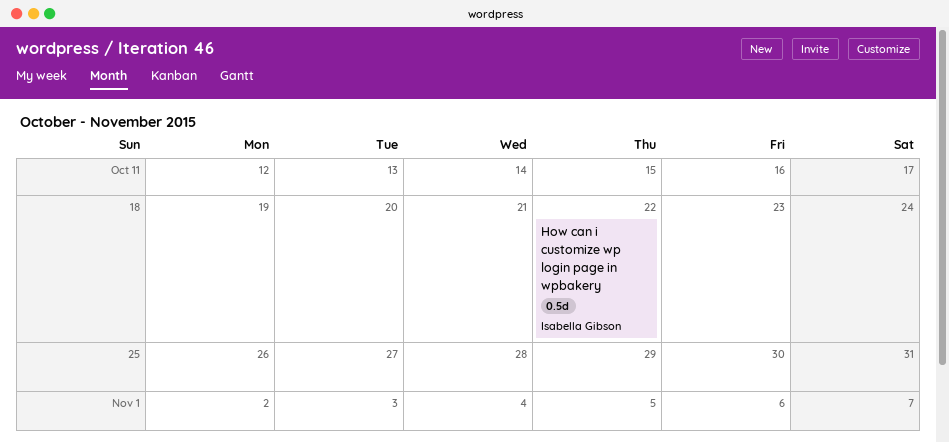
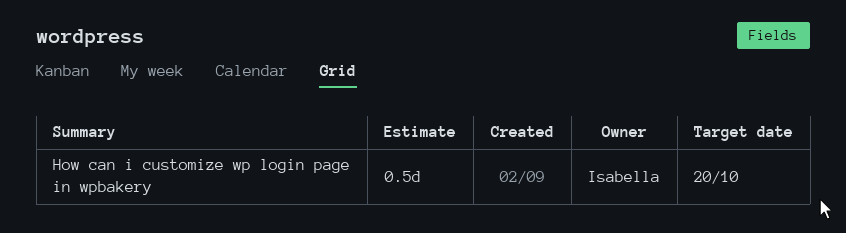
How can i customize wp login page in wpbakery, due: Oct 22 -> Oct 20

